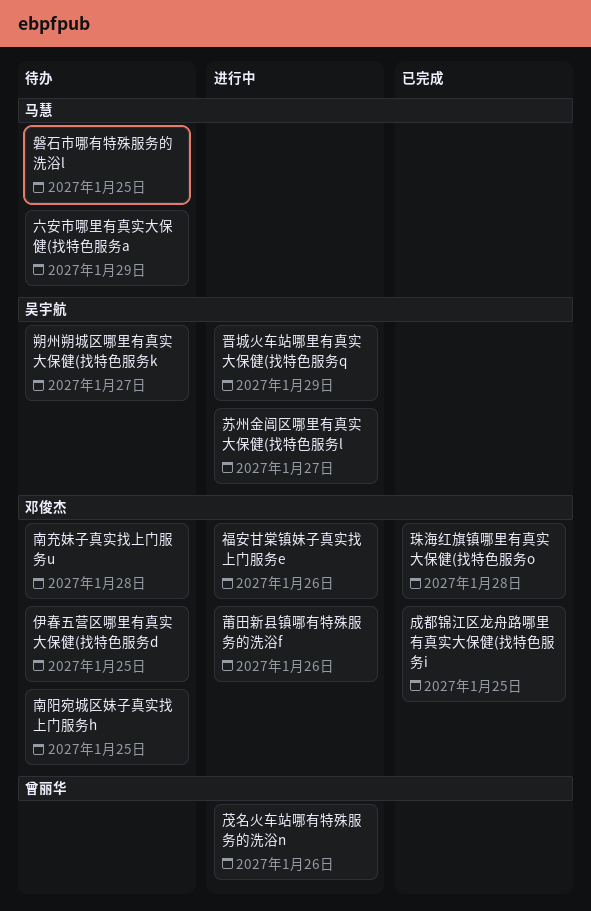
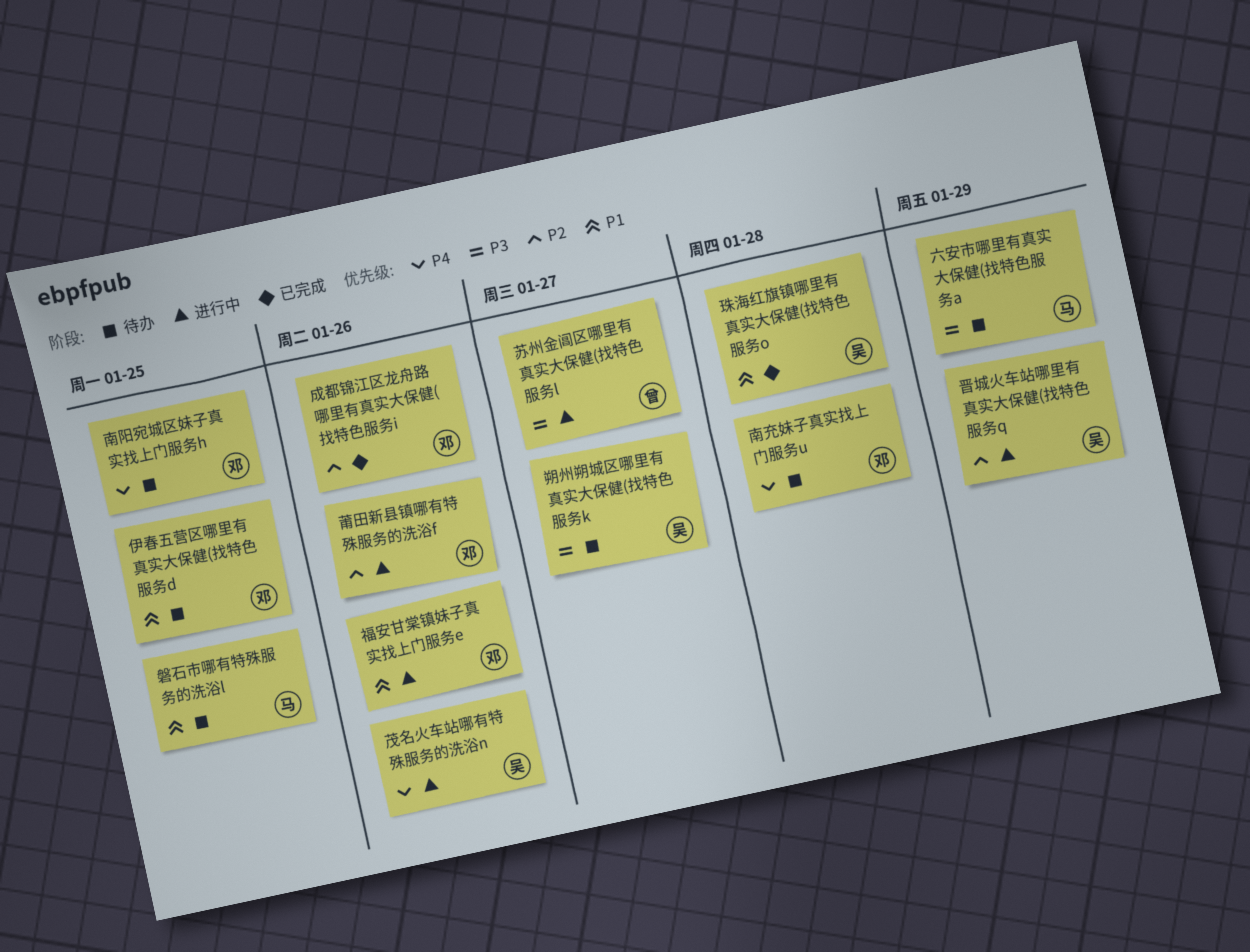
成都锦江区龙舟路哪里有真实大保健(找特色服务i, due: Jan 25 -> Jan 26
珠海红旗镇哪里有真实大保健(找特色服务o, owner: 邓俊杰 -> 吴宇航
苏州金阊区哪里有真实大保健(找特色服务l, owner: 吴宇航 -> 曾丽华
茂名火车站哪有特殊服务的洗浴n, owner: 曾丽华 -> 吴宇航

